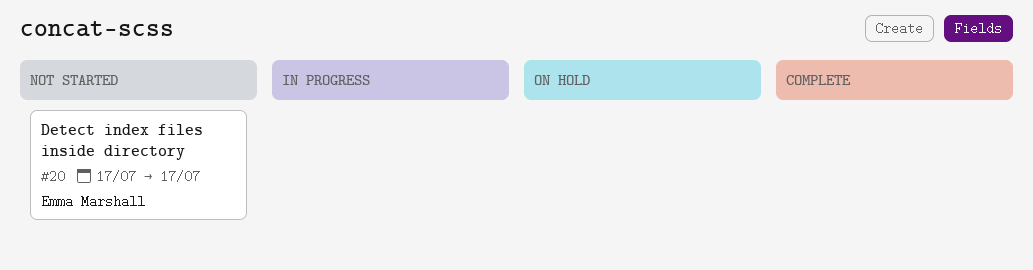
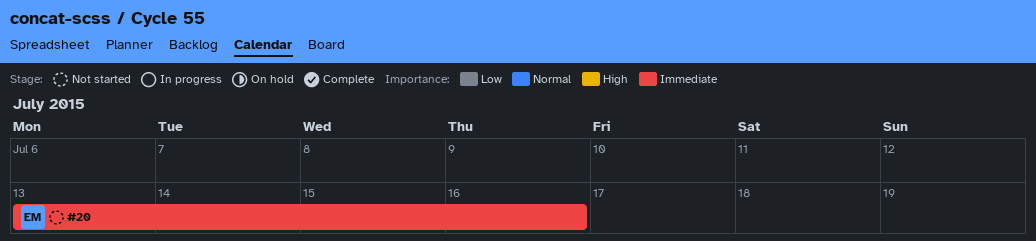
#20, start: Jul 17 -> Jul 13
#20, due: Jul 17 -> Jul 16

